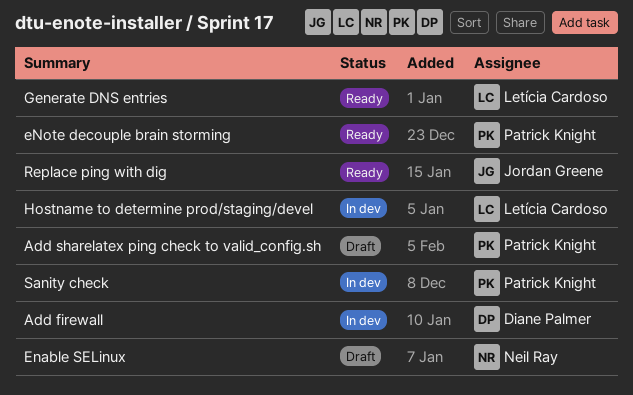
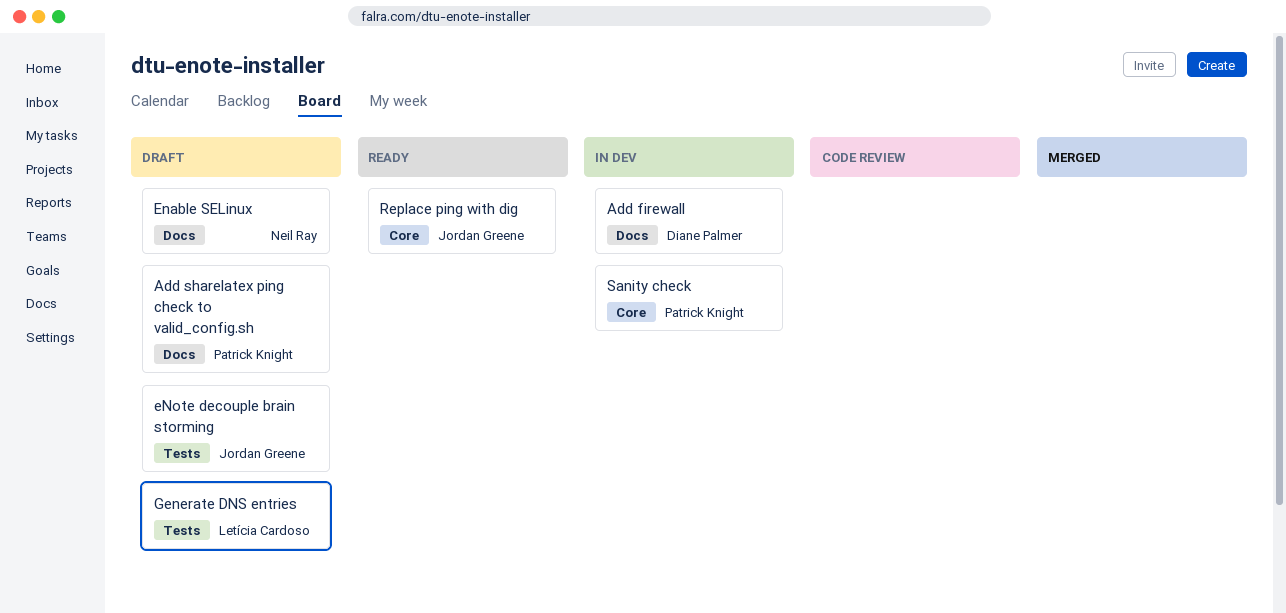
eNote decouple brain storming, status: Ready -> Draft
eNote decouple brain storming, owner: Patrick Knight -> Jordan Greene
Generate DNS entries, status: Ready -> Draft
Hostname to determine prod/staging/devel: present -> none

